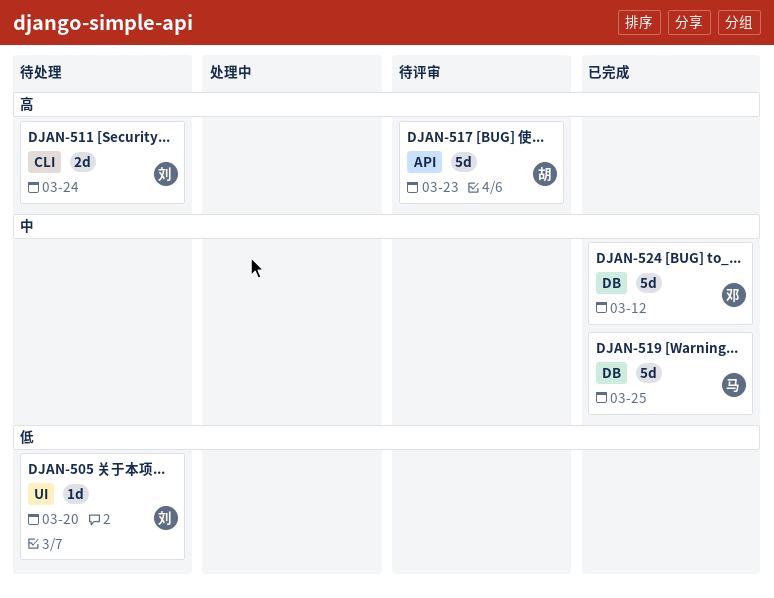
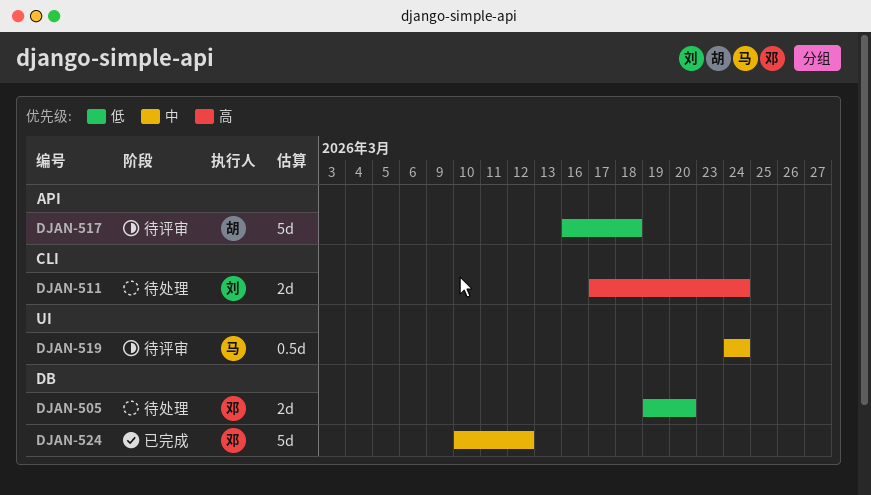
DJAN-505, owner: 刘 -> 邓
DJAN-505, label: UI -> DB
DJAN-505, estimate: 1d -> 2d
DJAN-517, priority: 高 -> 低
DJAN-517, due: Mar 23 -> Mar 18
DJAN-519, status: 已完成 -> 待评审
DJAN-519, label: DB -> UI
DJAN-519, estimate: 5d -> 0.5d
DJAN-519, due: Mar 25 -> Mar 24

